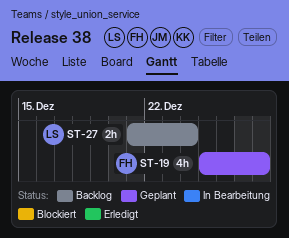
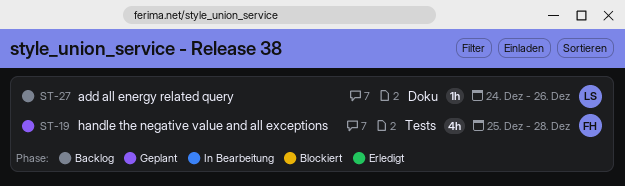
ST-27, estimate: 2h -> 1h
ST-27, start: Dec 21 -> Dec 24
ST-27, due: Dec 24 -> Dec 26

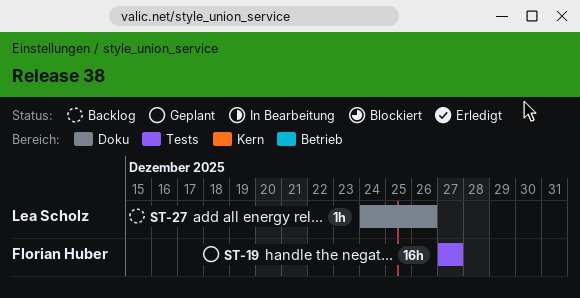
ST-19, estimate: 4h -> 16h
ST-19, start: Dec 25 -> Dec 27
ST-19, due: Dec 28 -> Dec 27

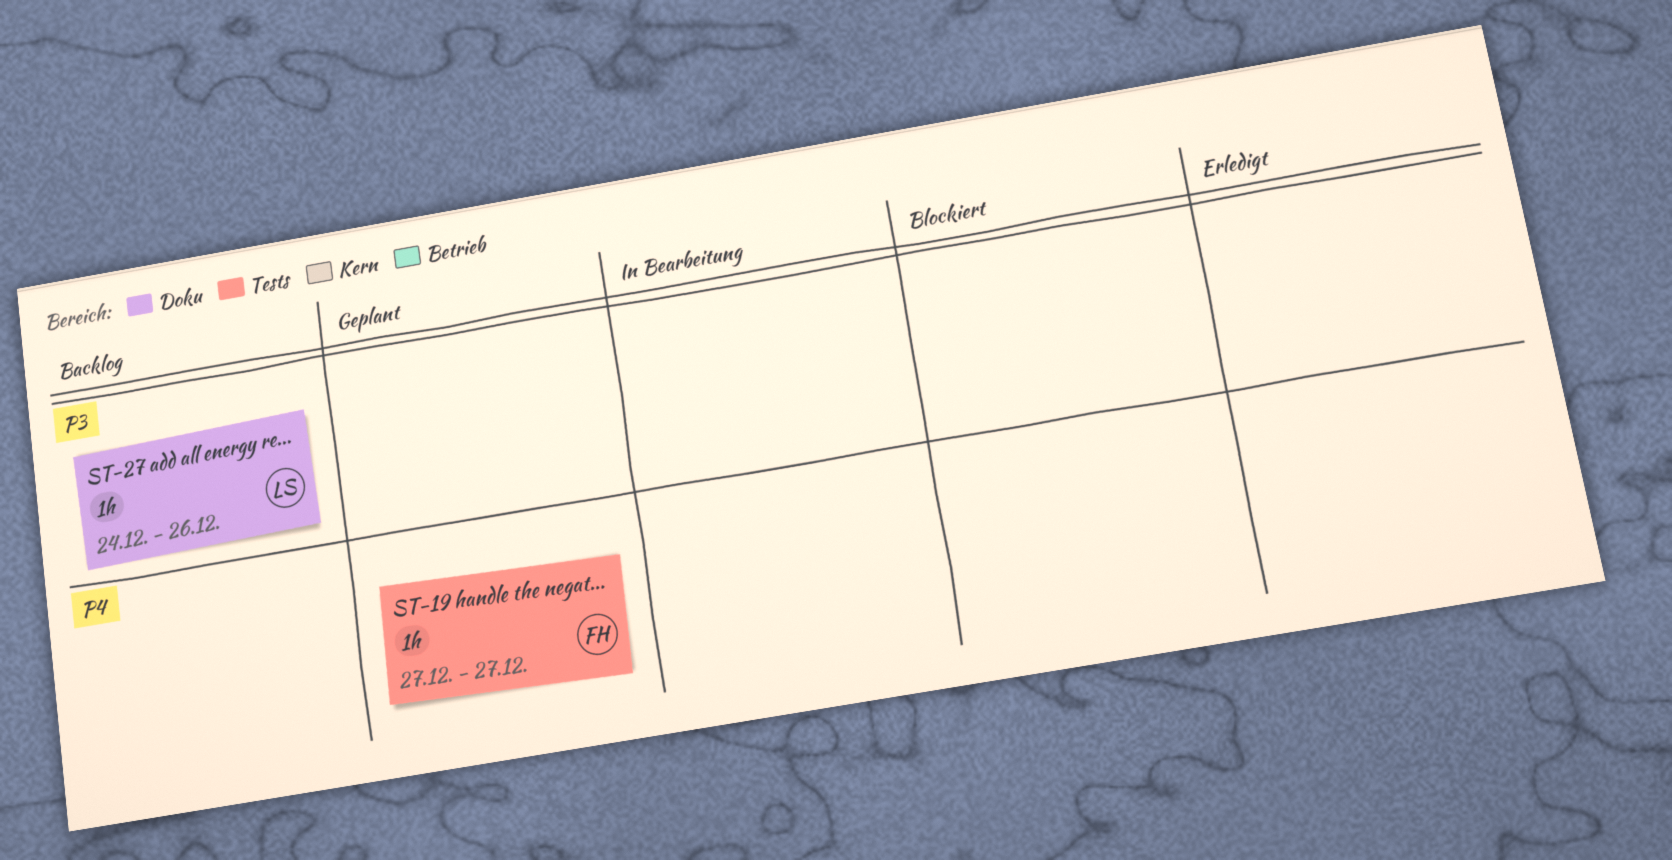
ST-19, estimate: 16h -> 1h

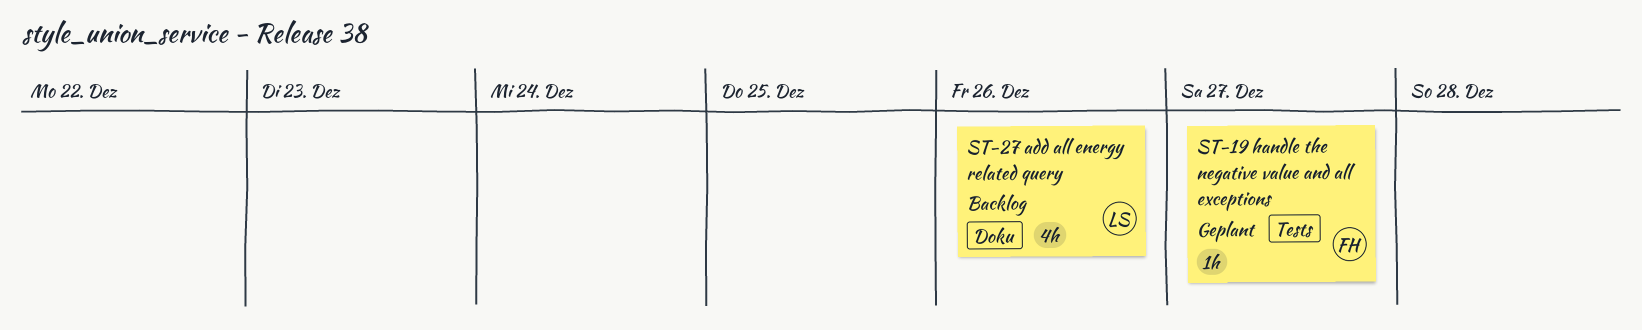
ST-27, estimate: 1h -> 4h

